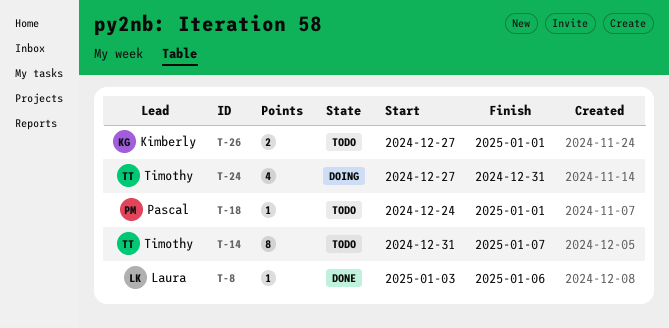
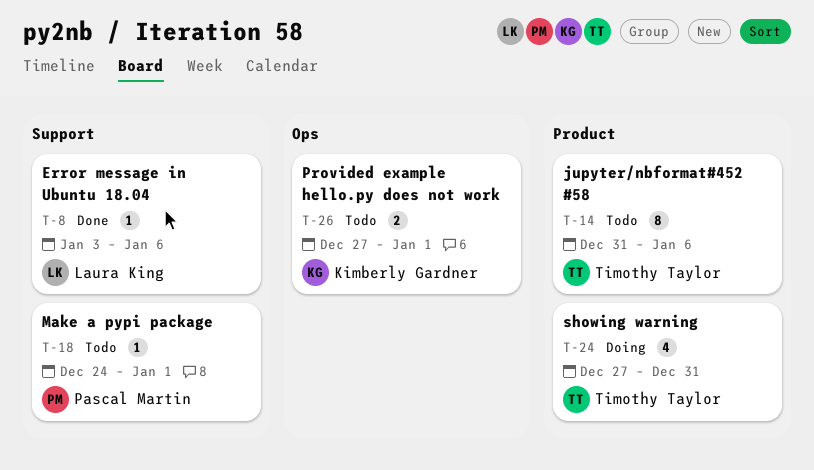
T-14, due: Jan 7 -> Jan 6

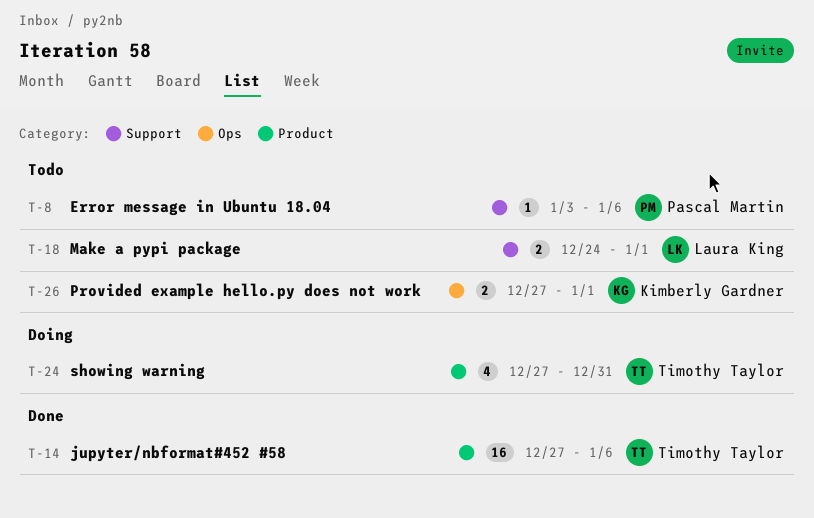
T-8, status: Done -> Todo
T-8, owner: Laura King -> Pascal Martin
T-14, status: Todo -> Done
T-14, estimate: 8 -> 16
T-14, start: Dec 31 -> Dec 27
T-18, owner: Pascal Martin -> Laura King
T-18, estimate: 1 -> 2

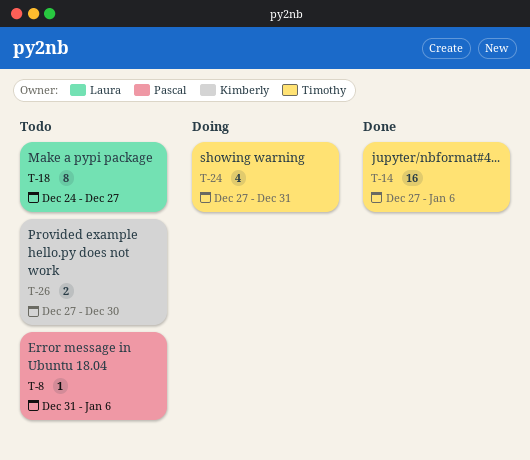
T-8, start: Jan 3 -> Dec 31
T-18, estimate: 2 -> 8
T-18, due: Jan 1 -> Dec 27
T-26, due: Jan 1 -> Dec 30

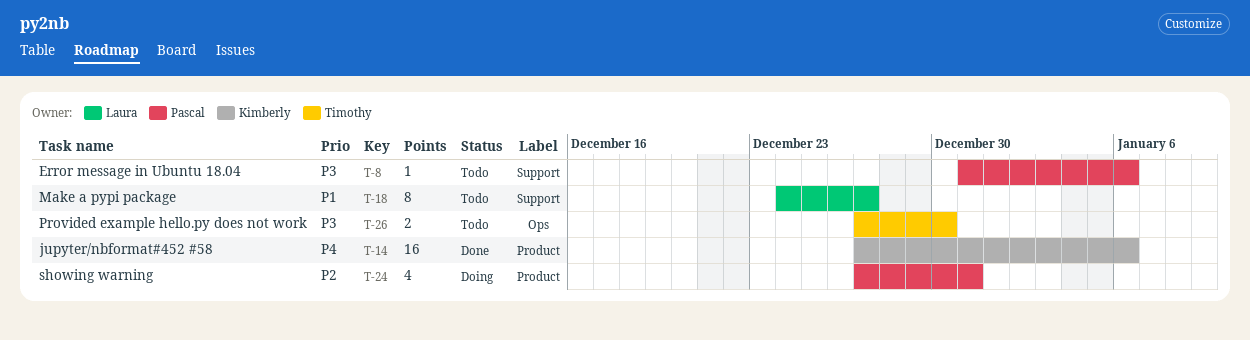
T-14, owner: Timothy -> Kimberly
T-24, owner: Timothy -> Pascal
T-26, owner: Kimberly -> Timothy

